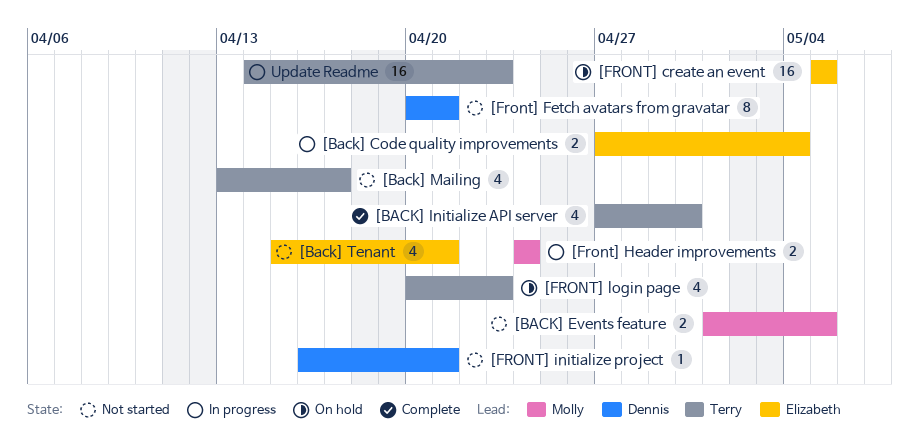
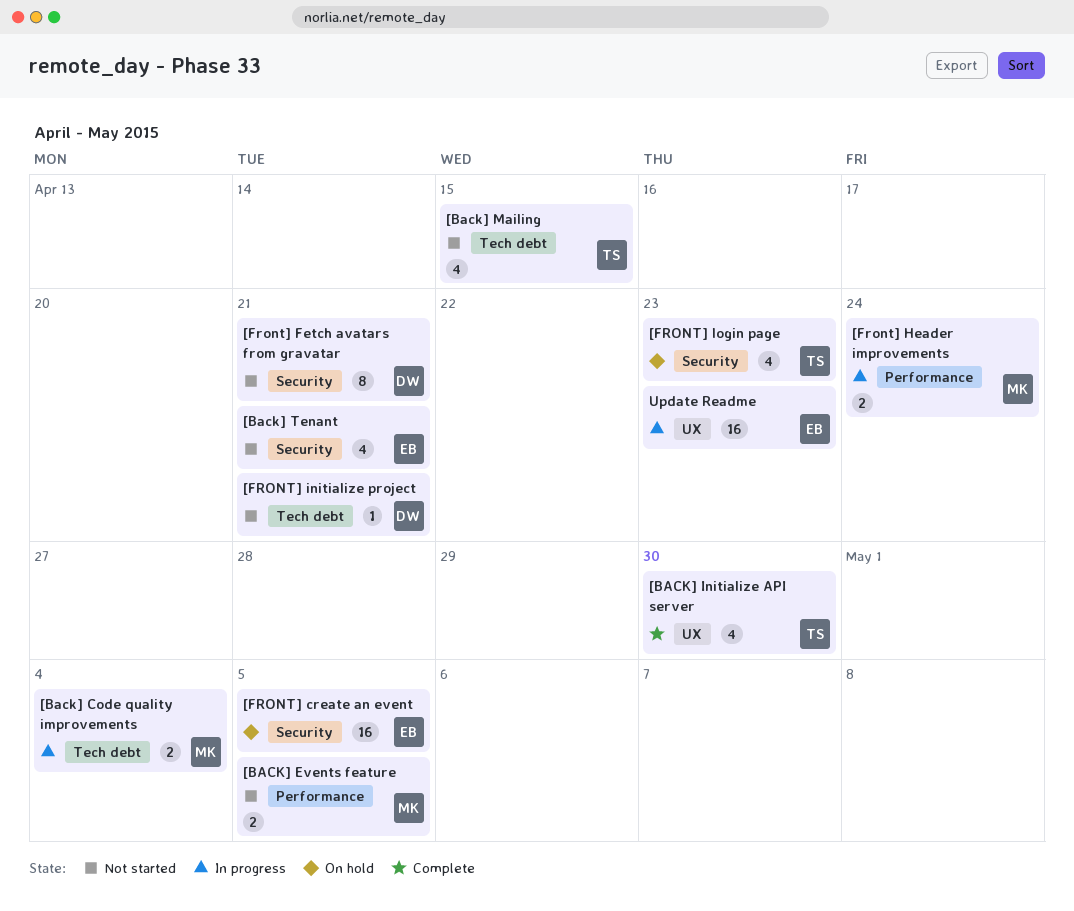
[Back] Code quality improvements, owner: Elizabeth -> Molly
[Back] Mailing, due: Apr 17 -> Apr 15
Update Readme, owner: Terry -> Elizabeth

